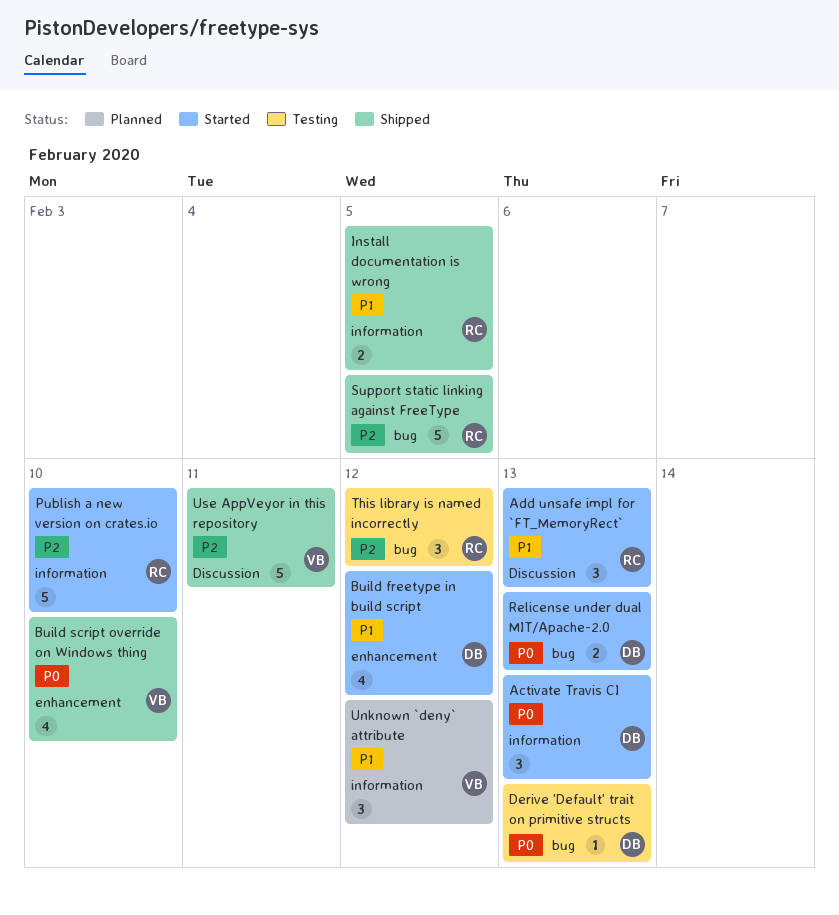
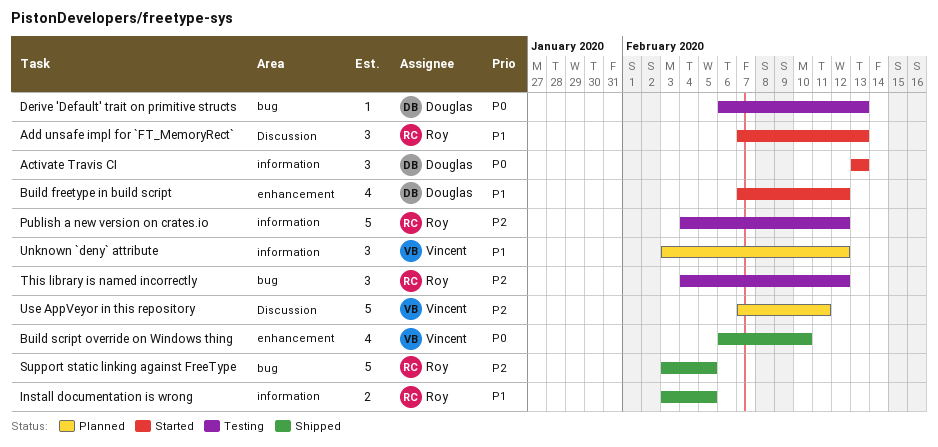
Publish a new version on crates.io, status: Started -> Testing
Publish a new version on crates.io, due: Feb 10 -> Feb 12
Relicense under dual MIT/Apache-2.0: present -> none
Use AppVeyor in this repository, status: Shipped -> Planned

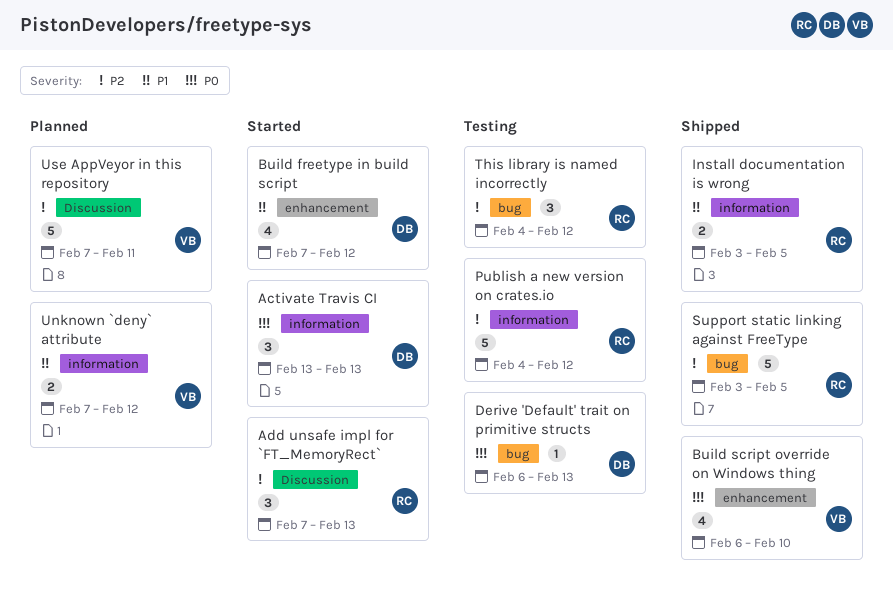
Add unsafe impl for `FT_MemoryRect`, priority: P1 -> P2
Unknown `deny` attribute, estimate: 3 -> 2
Unknown `deny` attribute, start: Feb 3 -> Feb 7

